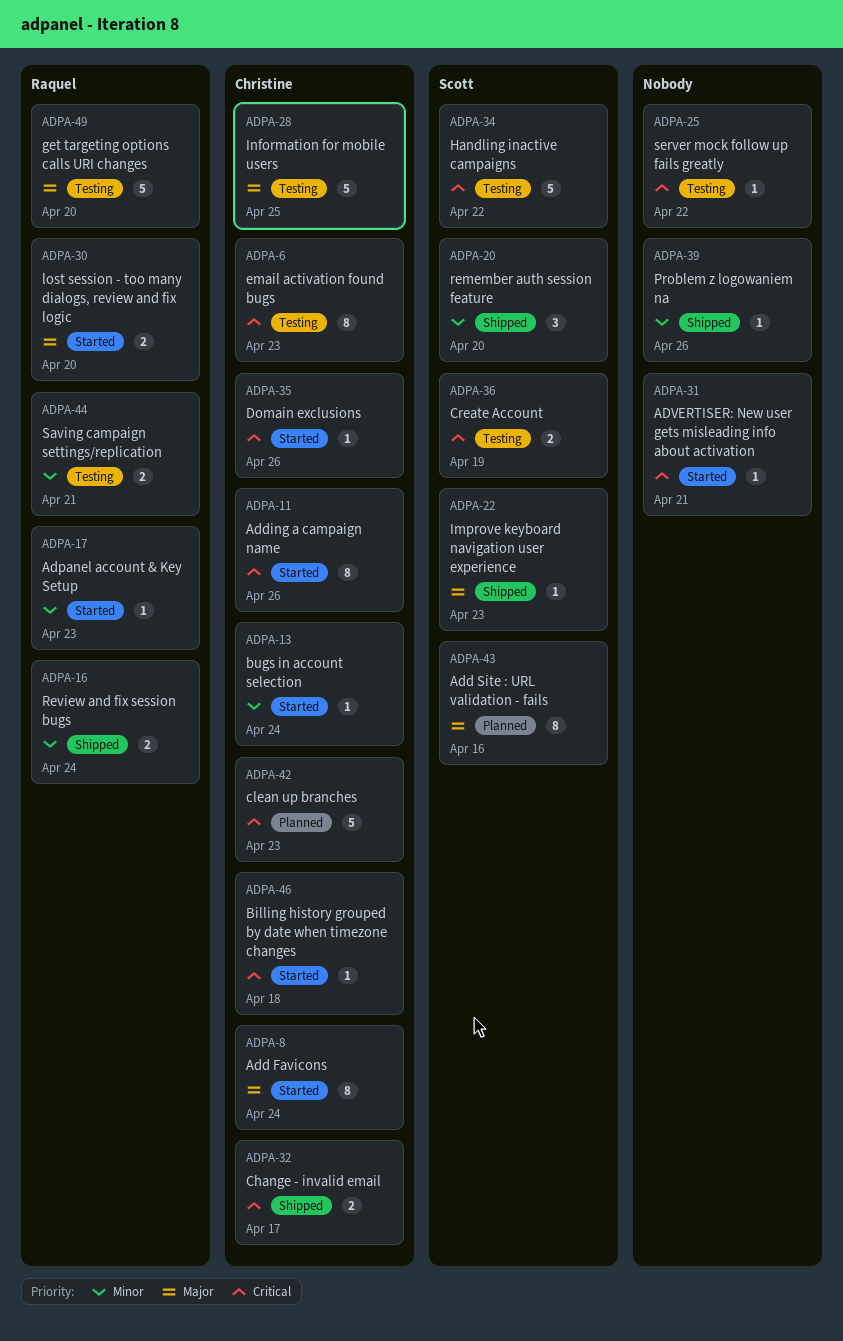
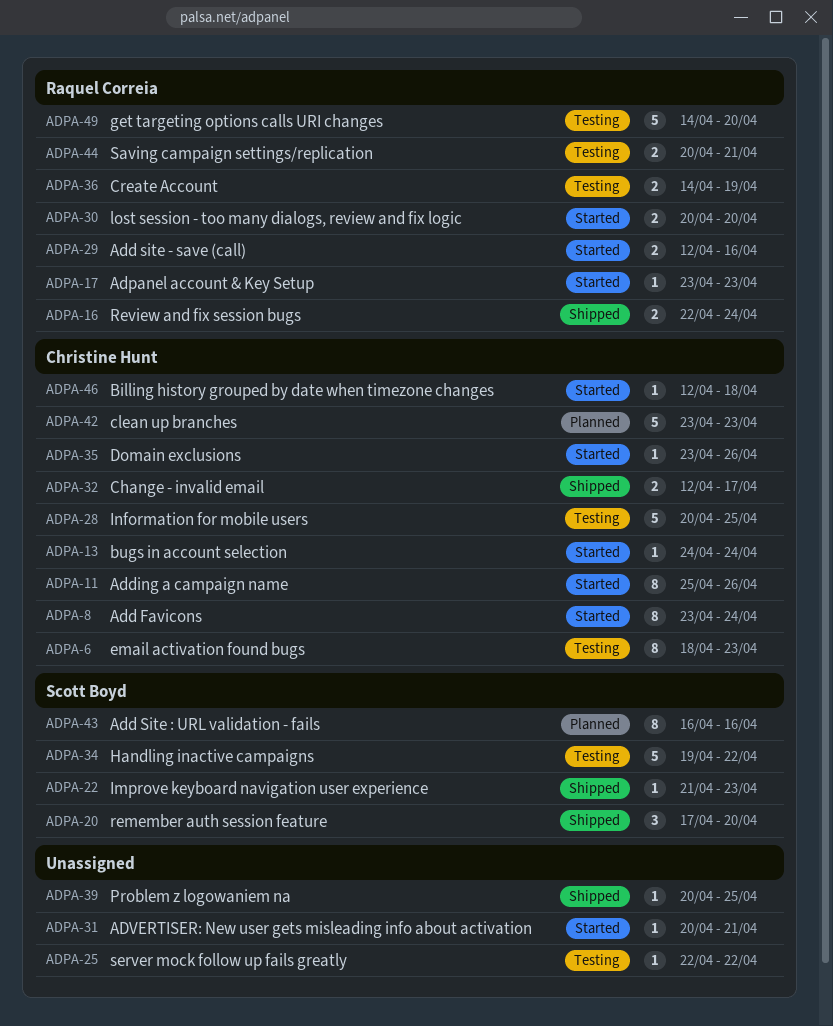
ADPA-29: none -> present
ADPA-36, owner: Scott Boyd -> Raquel Correia
ADPA-39, due: Apr 26 -> Apr 25

